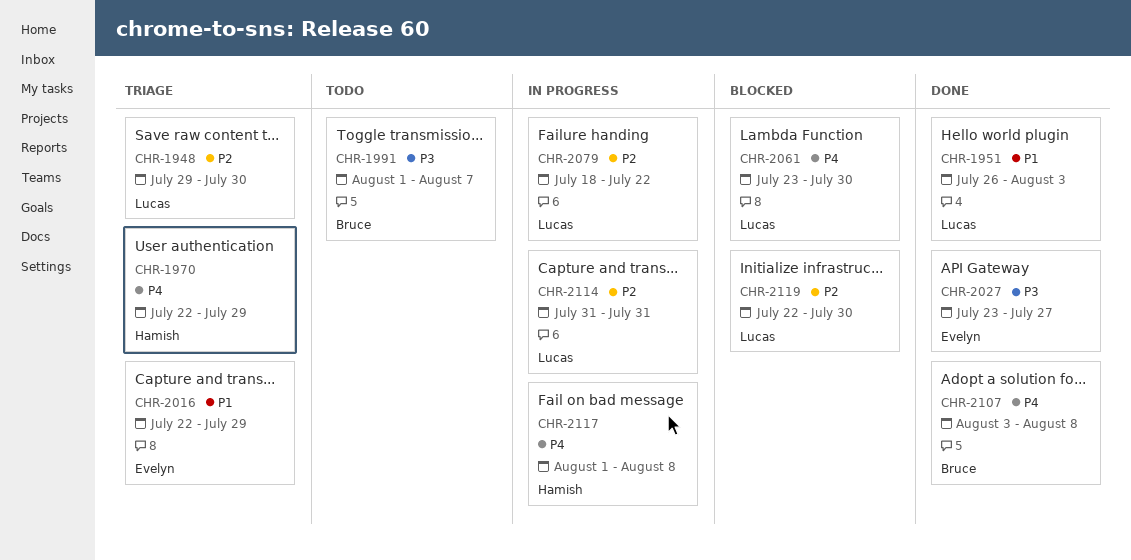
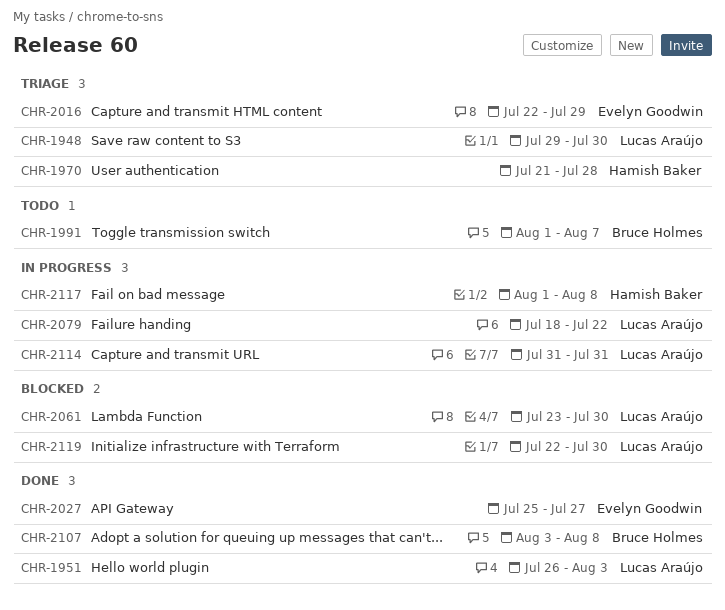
CHR-1970, start: Jul 22 -> Jul 21
CHR-1970, due: Jul 29 -> Jul 28
CHR-2027, start: Jul 23 -> Jul 25

